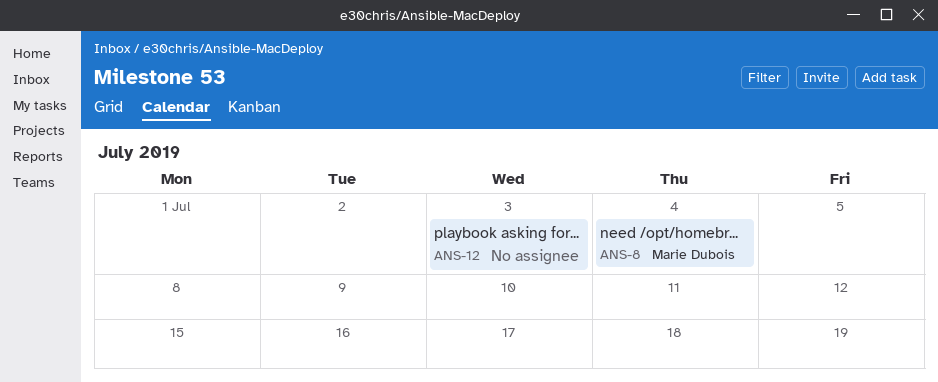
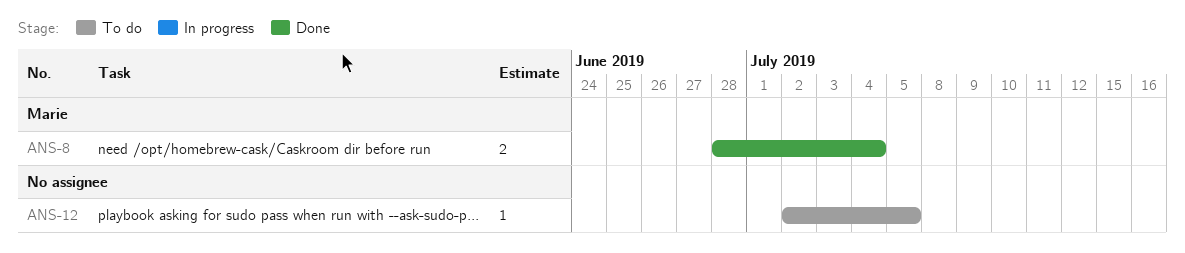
ANS-12, due: Jul 3 -> Jul 5

